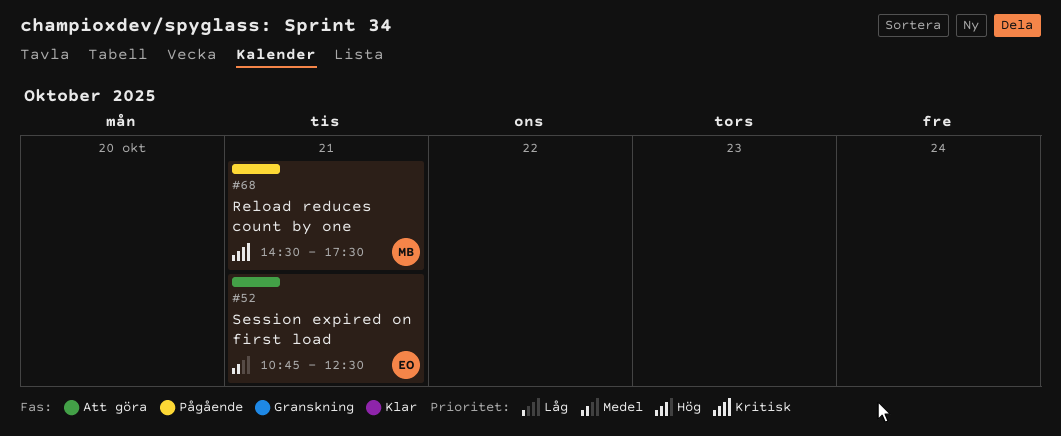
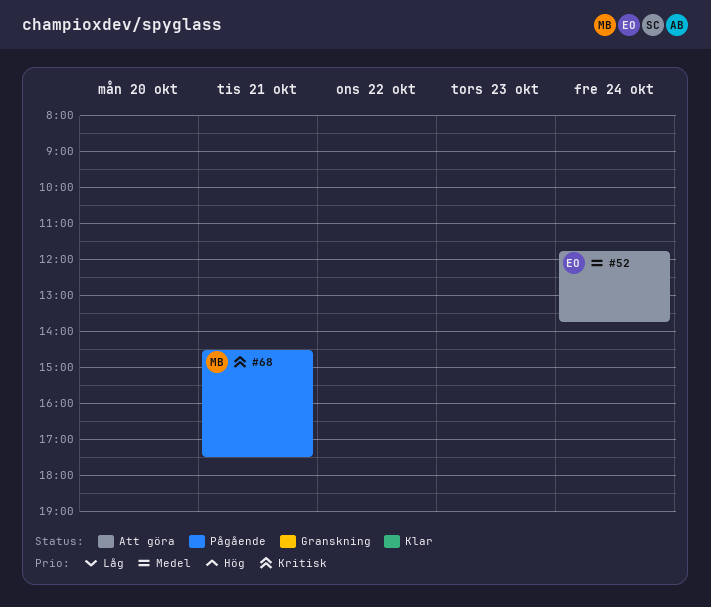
#52, day: Oct 21 -> Oct 24
#52, begins: 10:45 -> 11:45
#52, ends: 12:30 -> 13:45

